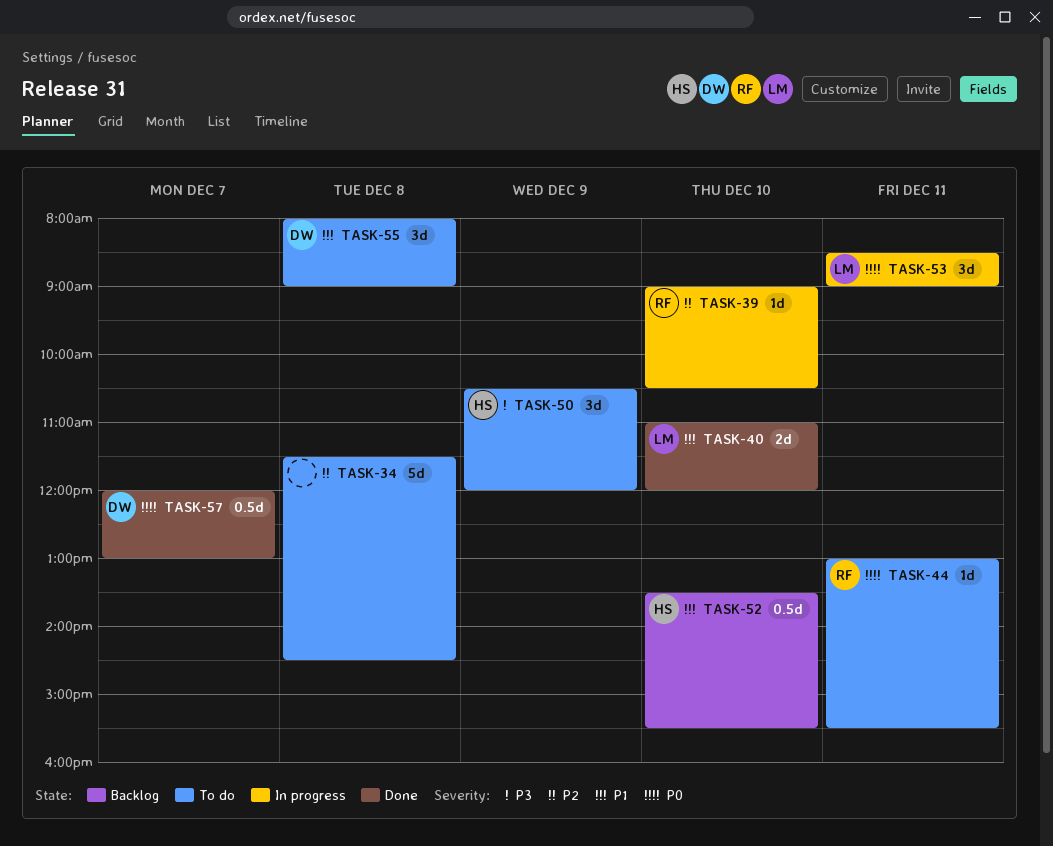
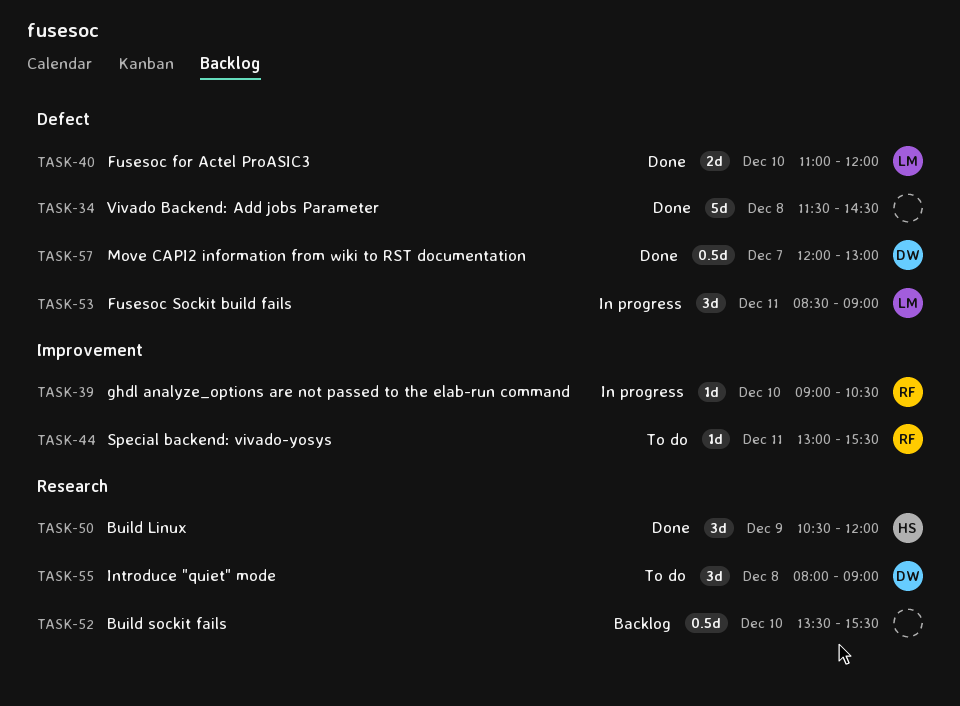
TASK-34, status: To do -> Done
TASK-50, status: To do -> Done
TASK-52, owner: HS -> none

